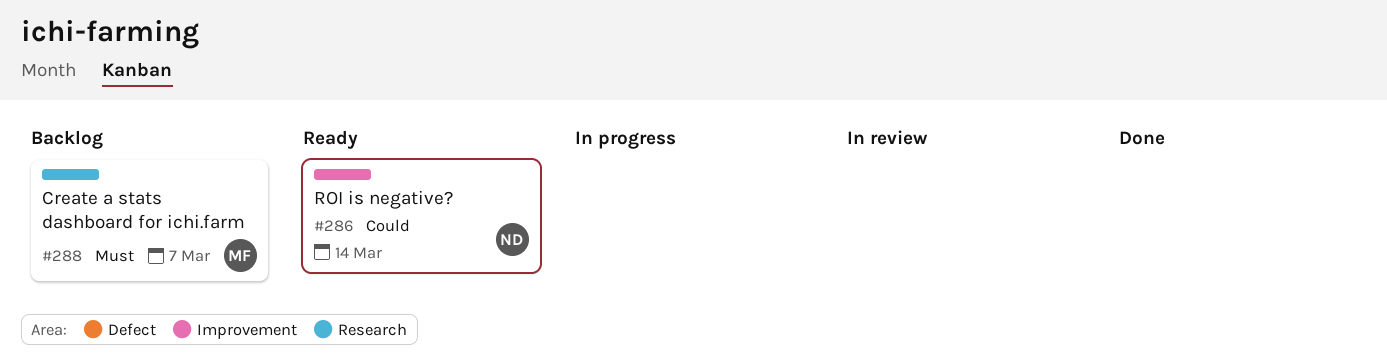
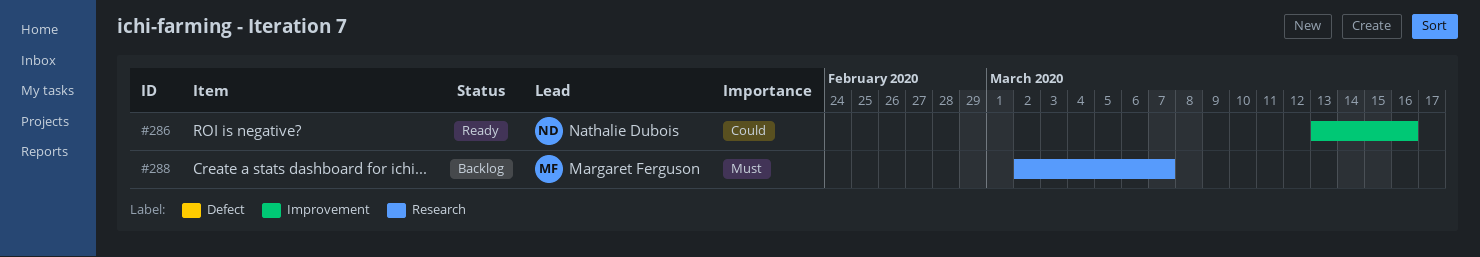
#286, due: Mar 14 -> Mar 16

